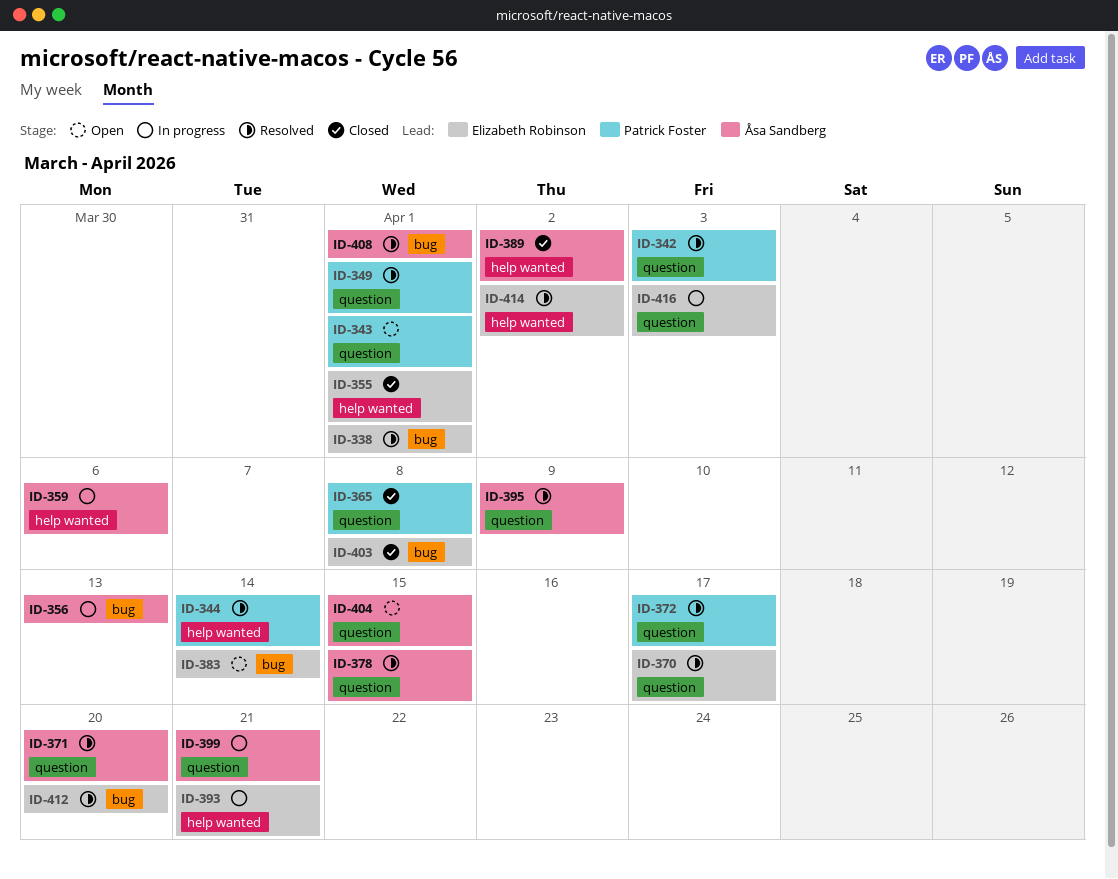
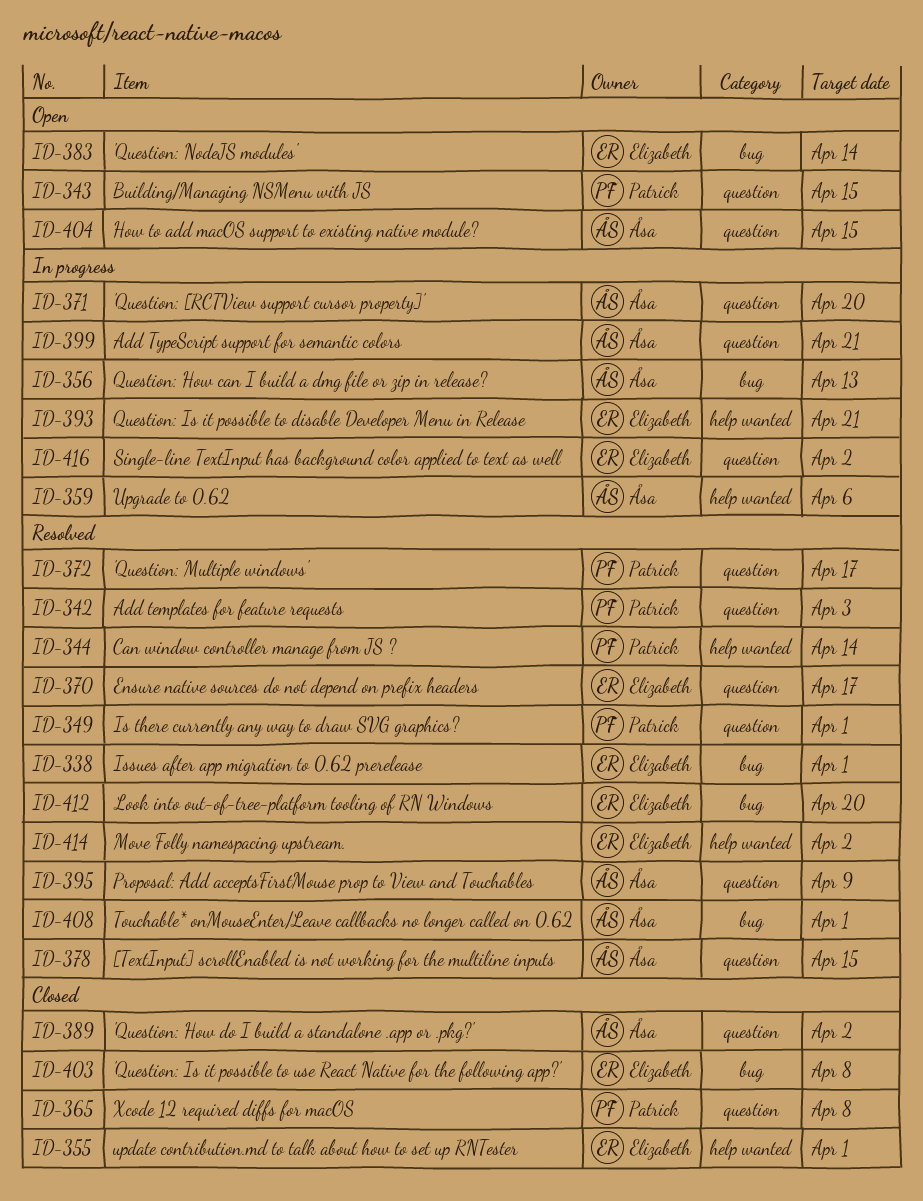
ID-343, due: Apr 1 -> Apr 15
ID-371, status: Resolved -> In progress
ID-389, label: help wanted -> question
ID-416, due: Apr 3 -> Apr 2

